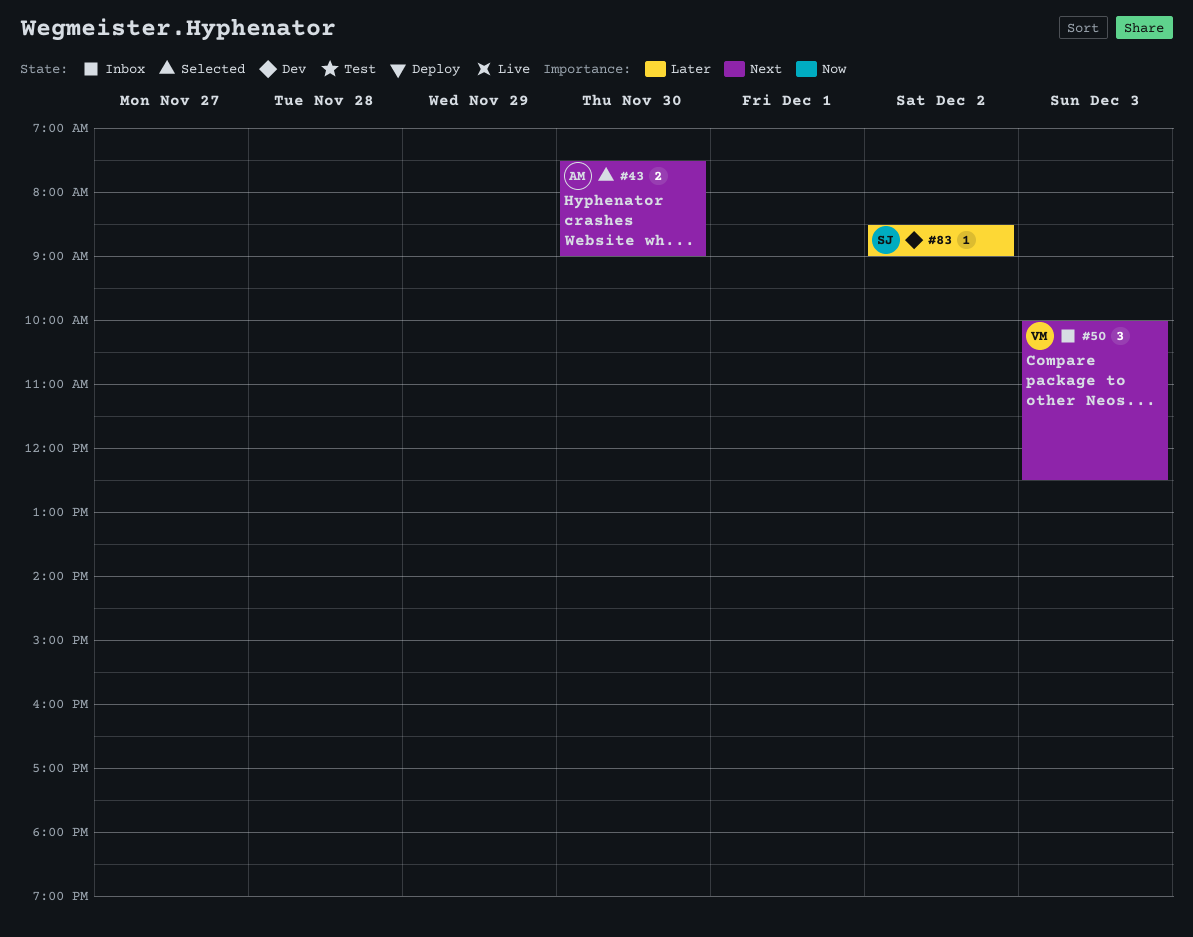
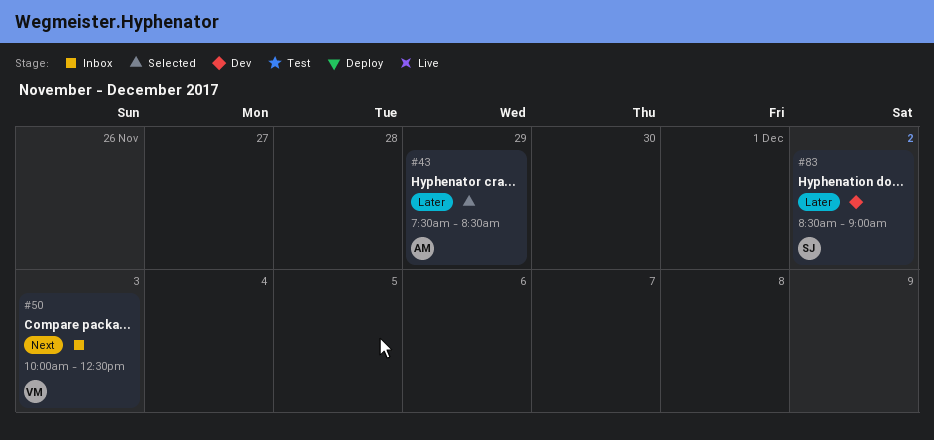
#43, priority: Next -> Later
#43, day: Nov 30 -> Nov 29
#43, ends: 09:00 -> 08:30

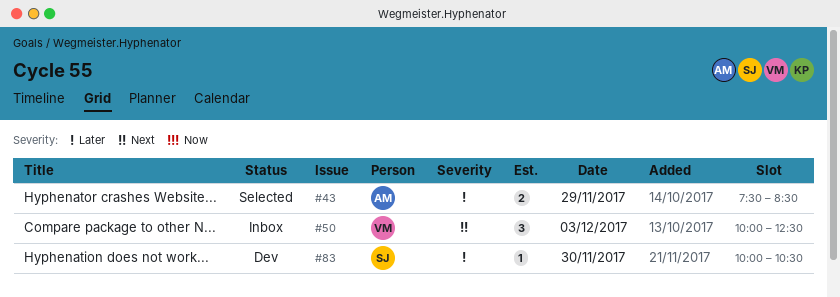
#83, day: Dec 2 -> Nov 30
#83, begins: 08:30 -> 10:00
#83, ends: 09:00 -> 10:30

